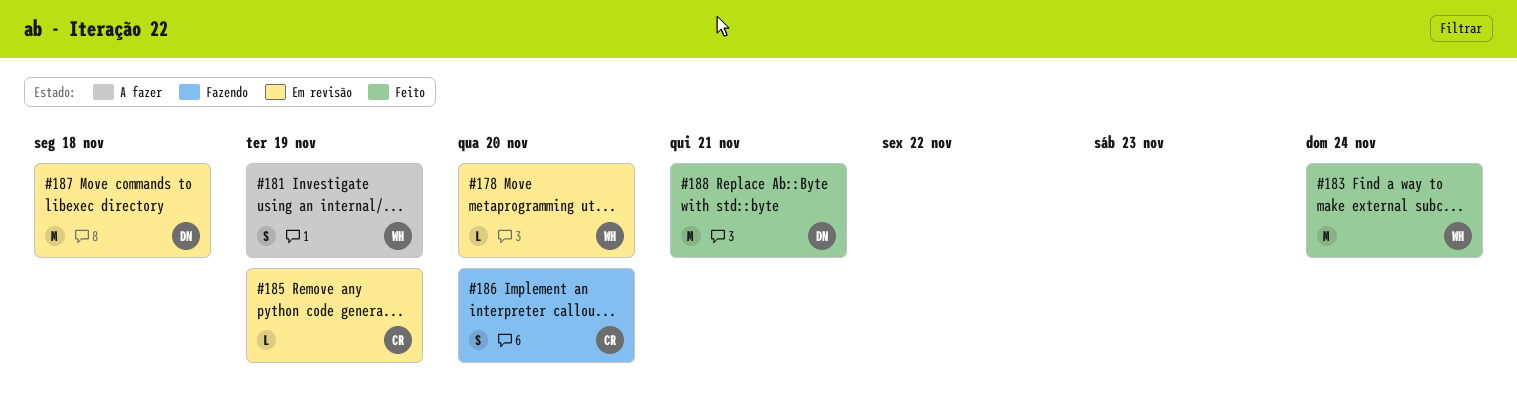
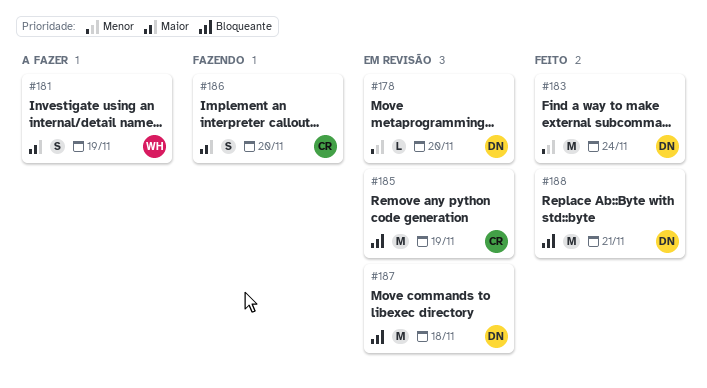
#178, owner: WH -> DN
#183, owner: WH -> DN
#185, estimate: L -> M

